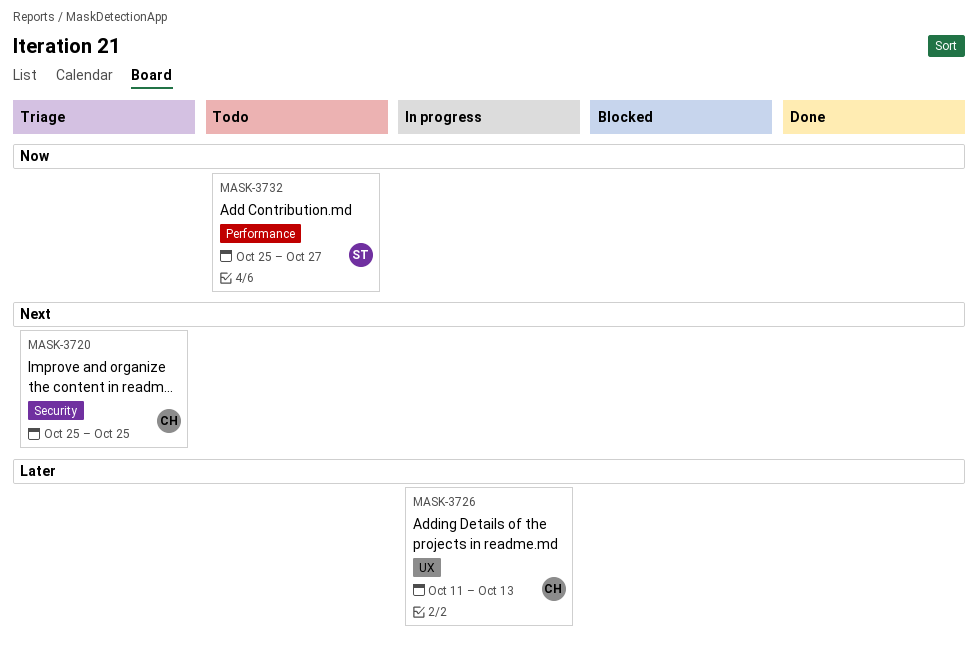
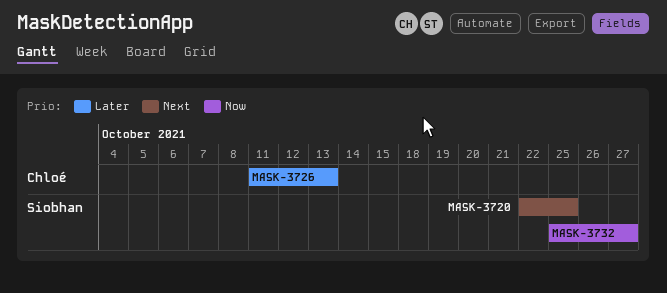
MASK-3720, owner: Chloé -> Siobhan
MASK-3720, start: Oct 25 -> Oct 22

